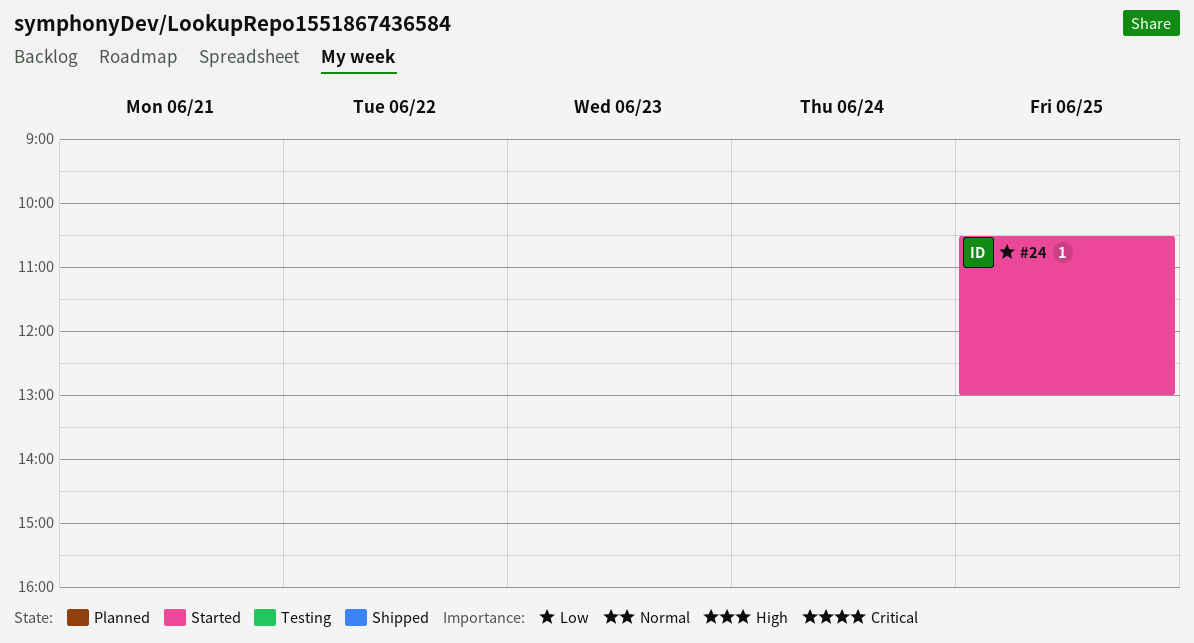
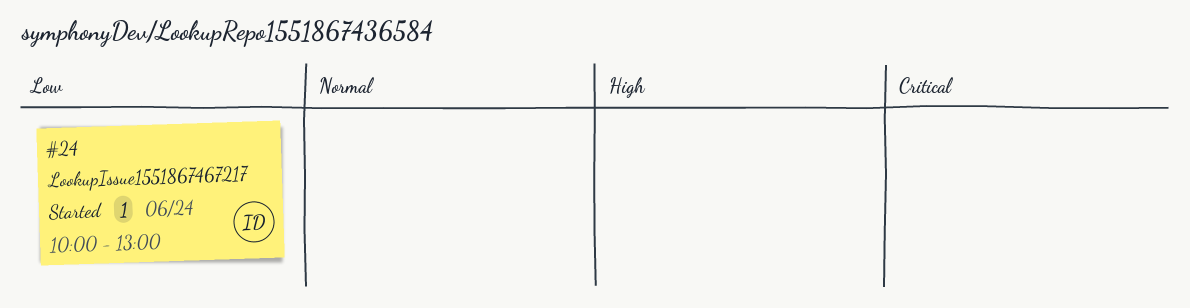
#24, day: Jun 25 -> Jun 24
#24, begins: 10:30 -> 10:00

